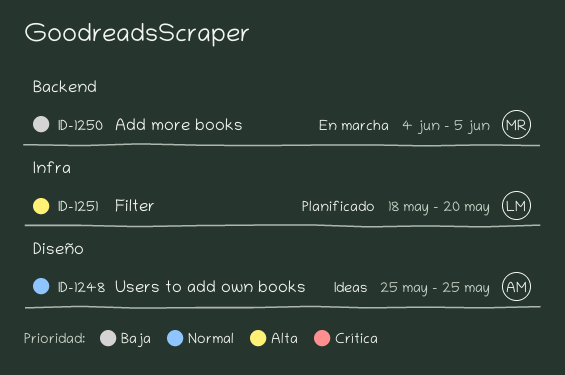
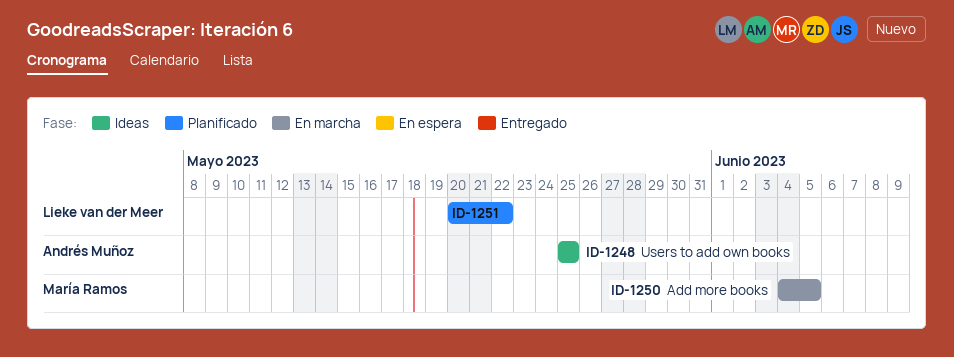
ID-1251, start: May 18 -> May 20
ID-1251, due: May 20 -> May 22

